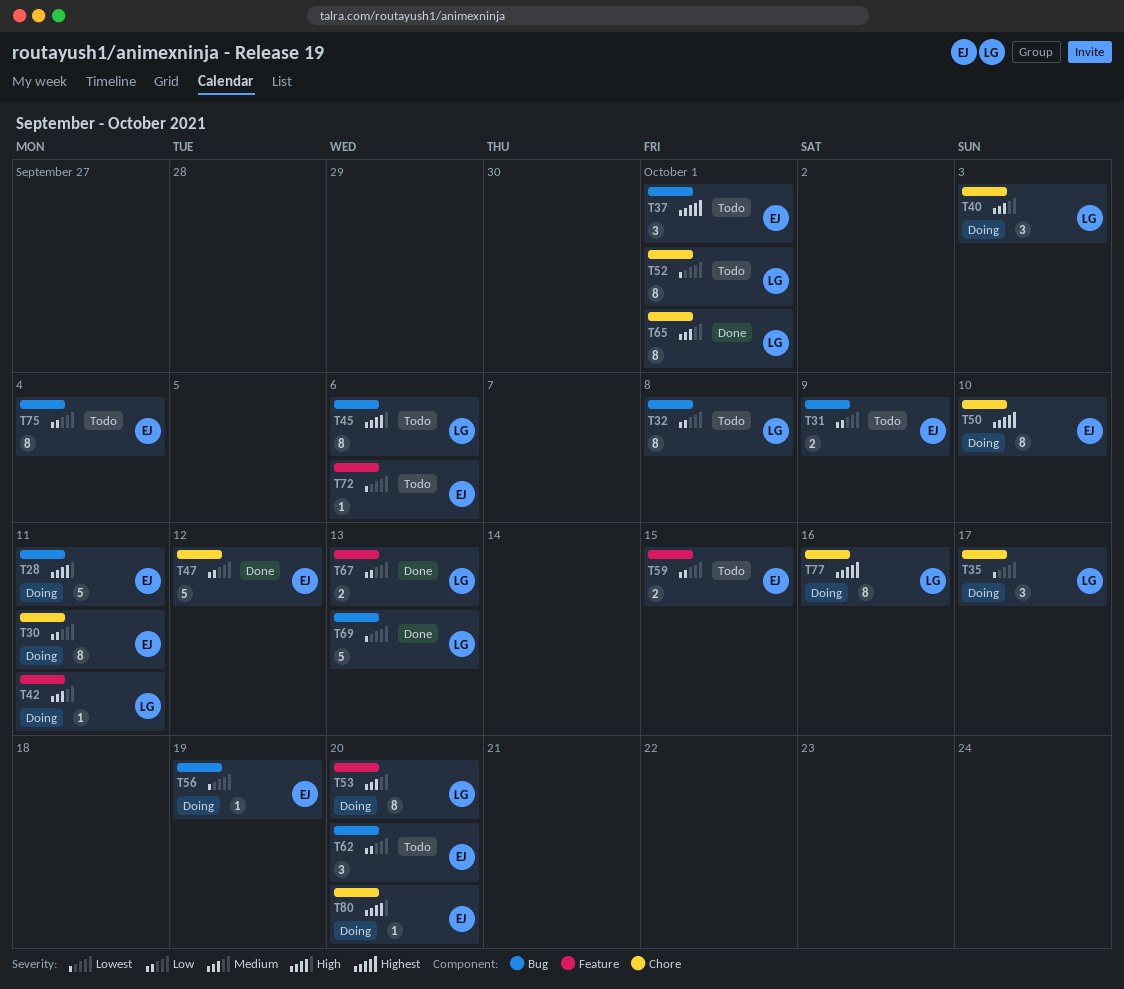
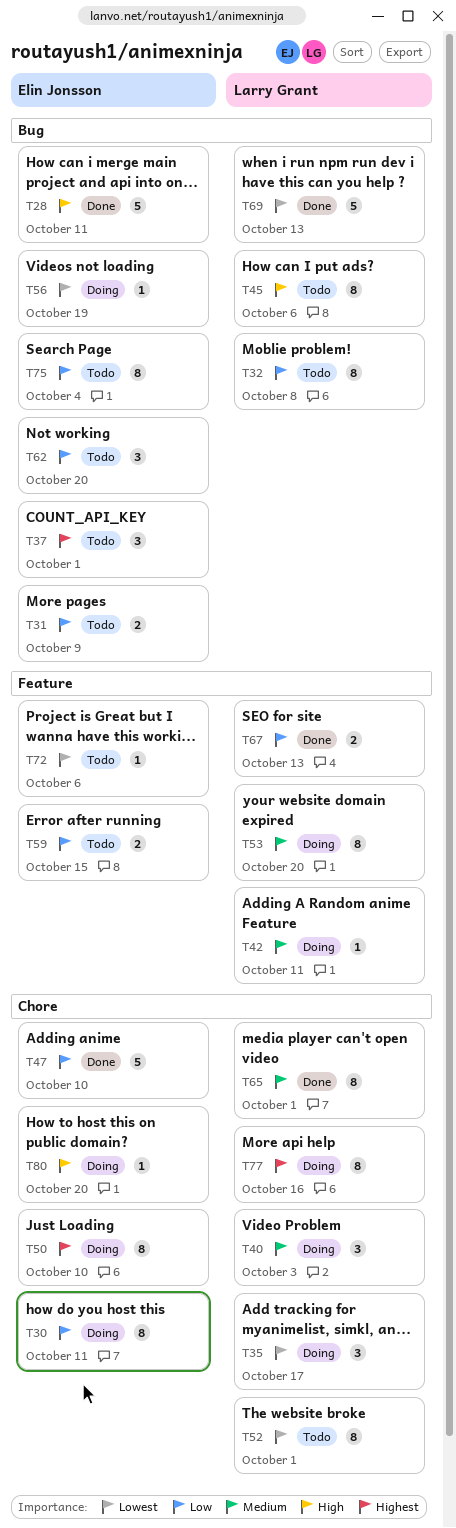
T28, status: Doing -> Done
T47, due: Oct 12 -> Oct 10

